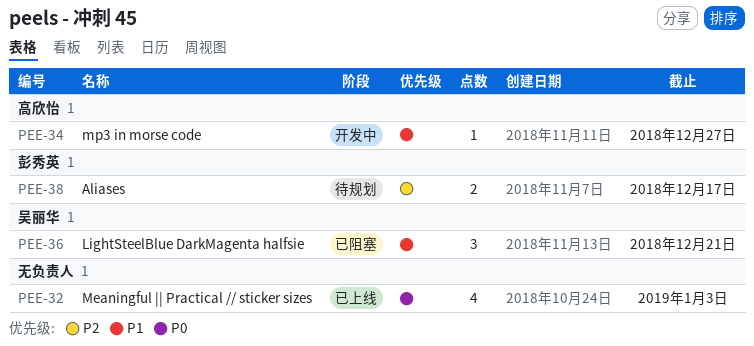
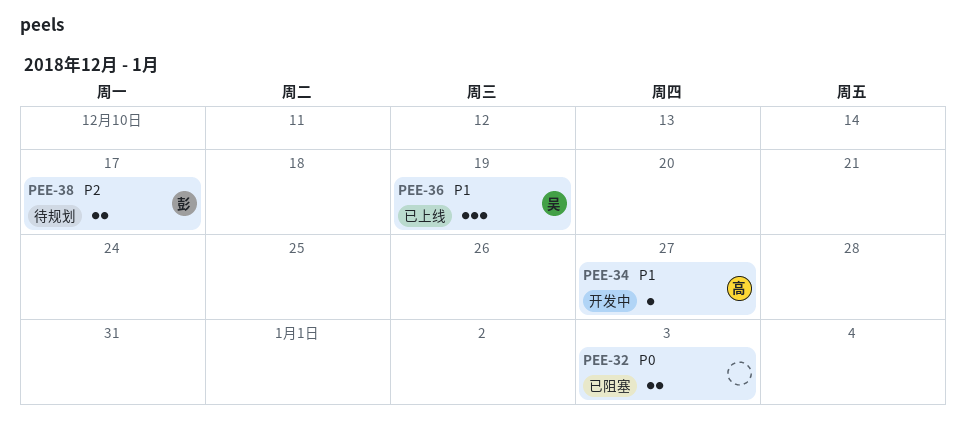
PEE-32, status: 已上线 -> 已阻塞
PEE-32, estimate: 4 -> 2
PEE-36, status: 已阻塞 -> 已上线
PEE-36, due: Dec 21 -> Dec 19

